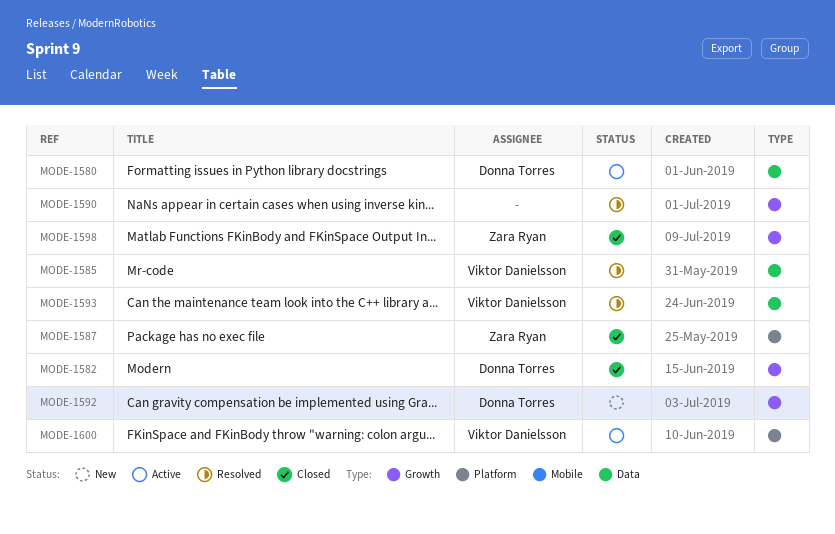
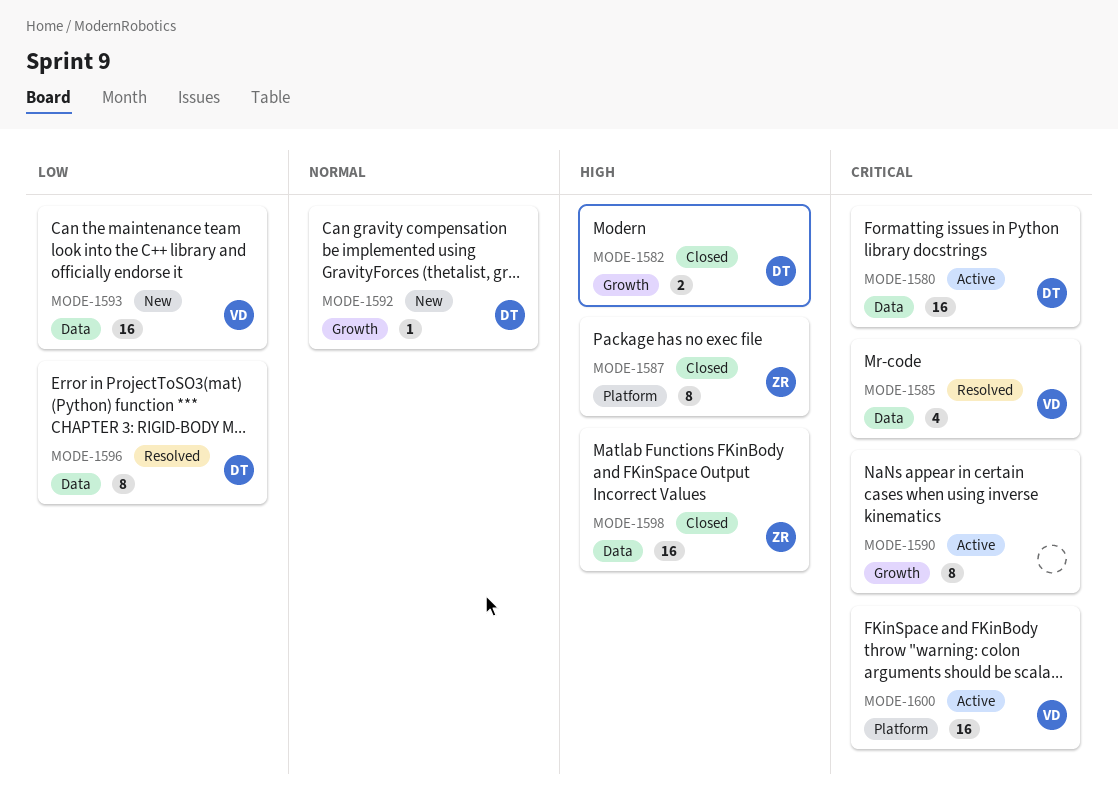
MODE-1590, status: Resolved -> Active
MODE-1593, status: Resolved -> New
MODE-1596: none -> present
MODE-1598, label: Growth -> Data

